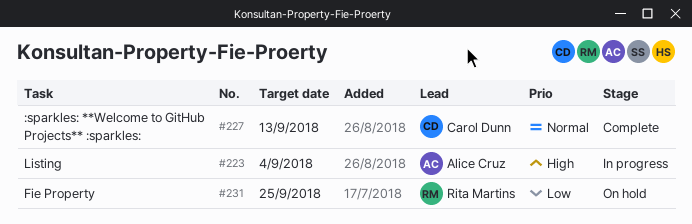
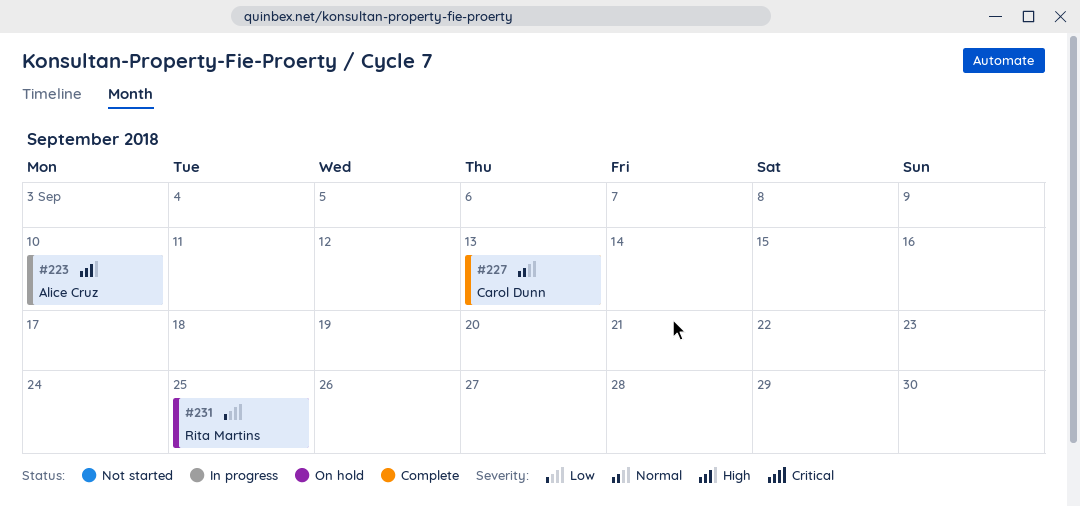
#223, due: Sep 4 -> Sep 10

